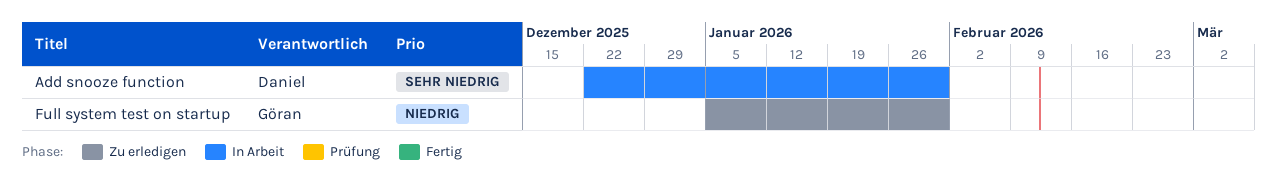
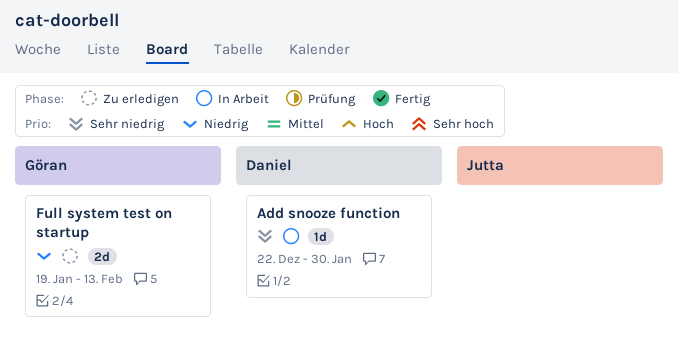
Full system test on startup, start: Jan 5 -> Jan 19
Full system test on startup, due: Jan 30 -> Feb 13

